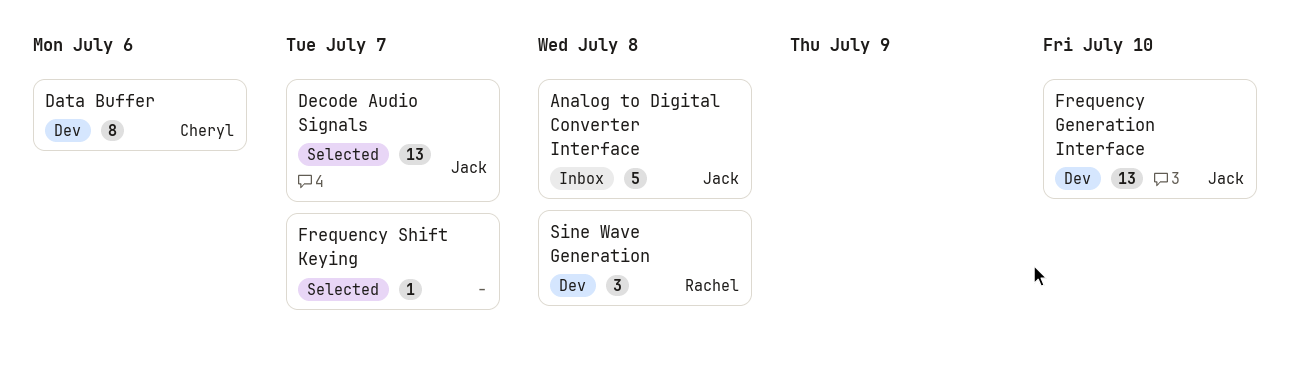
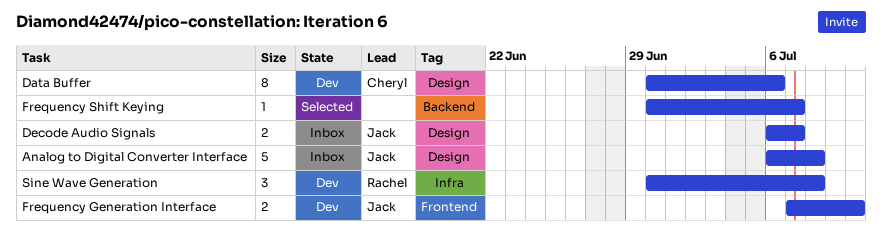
Decode Audio Signals, status: Selected -> Inbox
Decode Audio Signals, estimate: 13 -> 2
Frequency Generation Interface, estimate: 13 -> 2

